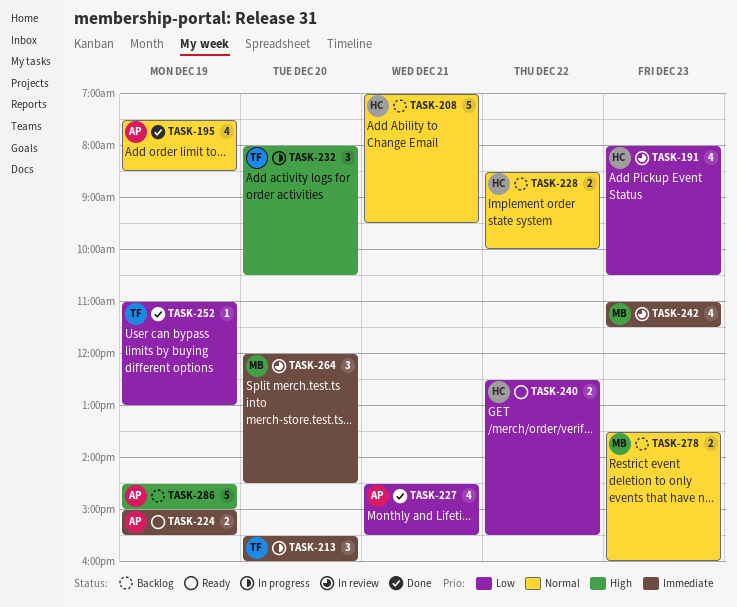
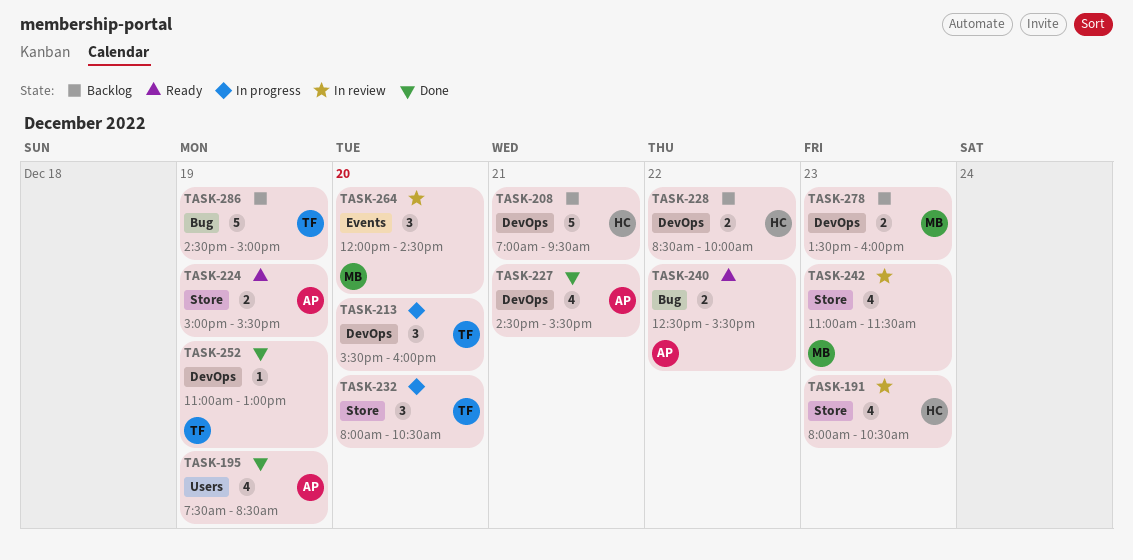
TASK-240, owner: HC -> AP
TASK-286, owner: AP -> TF

